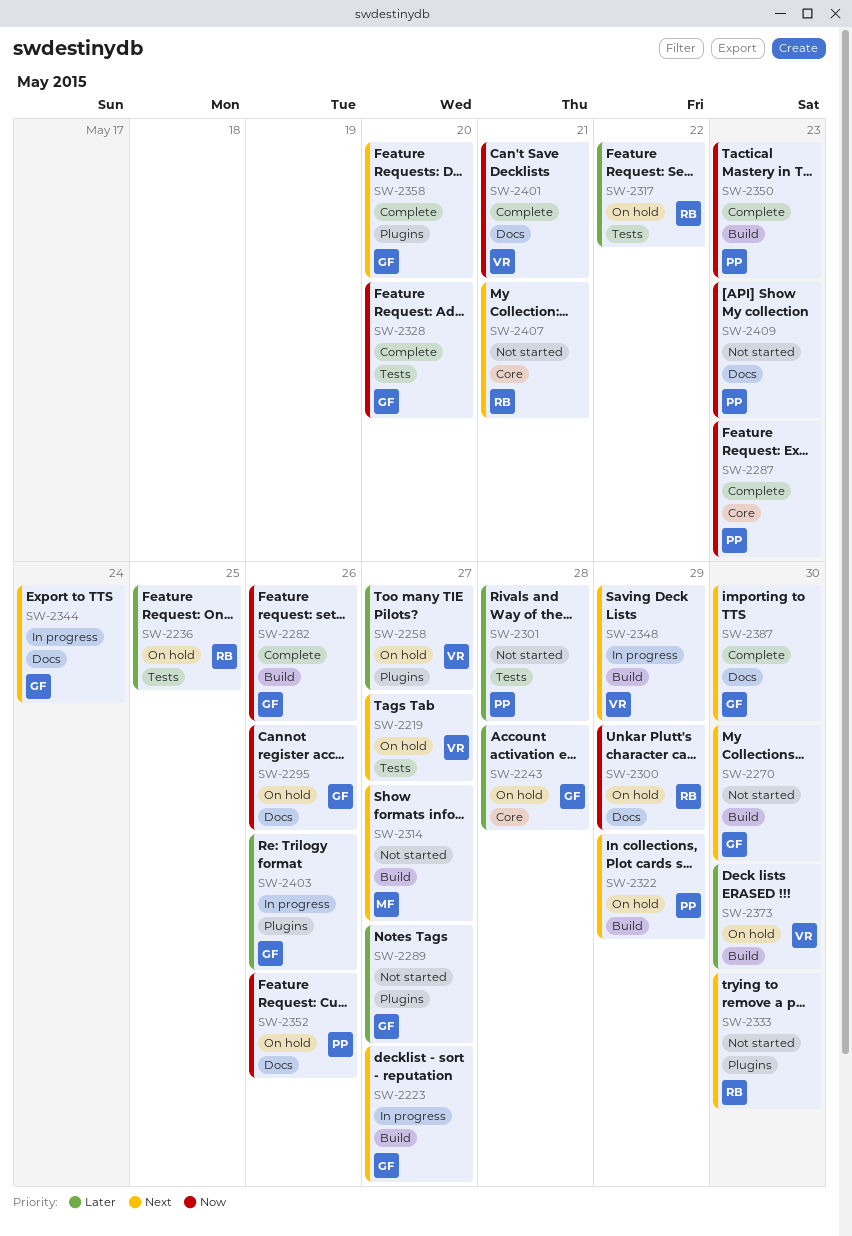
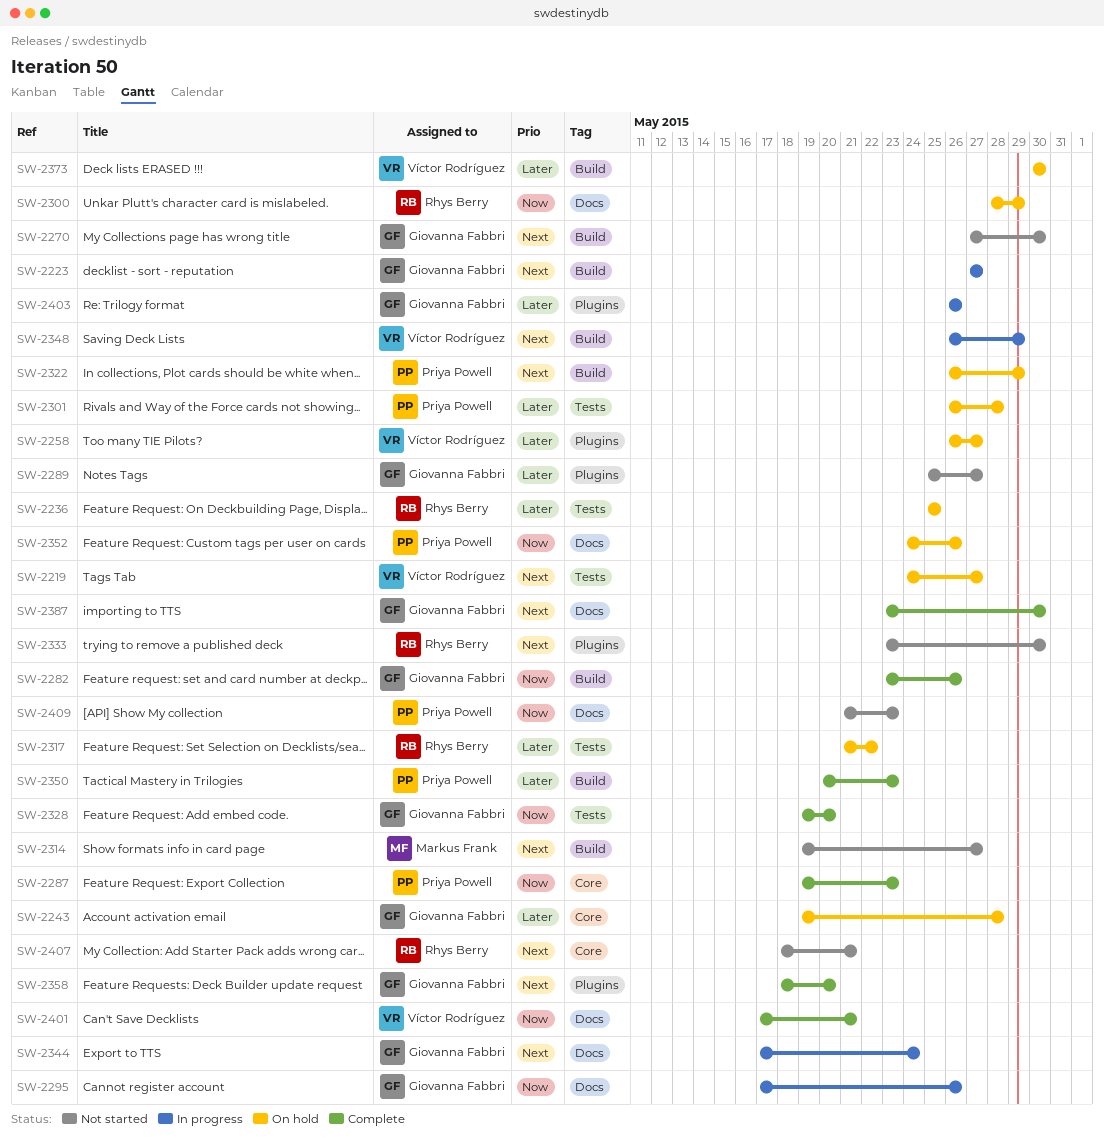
SW-2295, status: On hold -> In progress
SW-2301, status: Not started -> On hold
SW-2350, priority: Now -> Later

